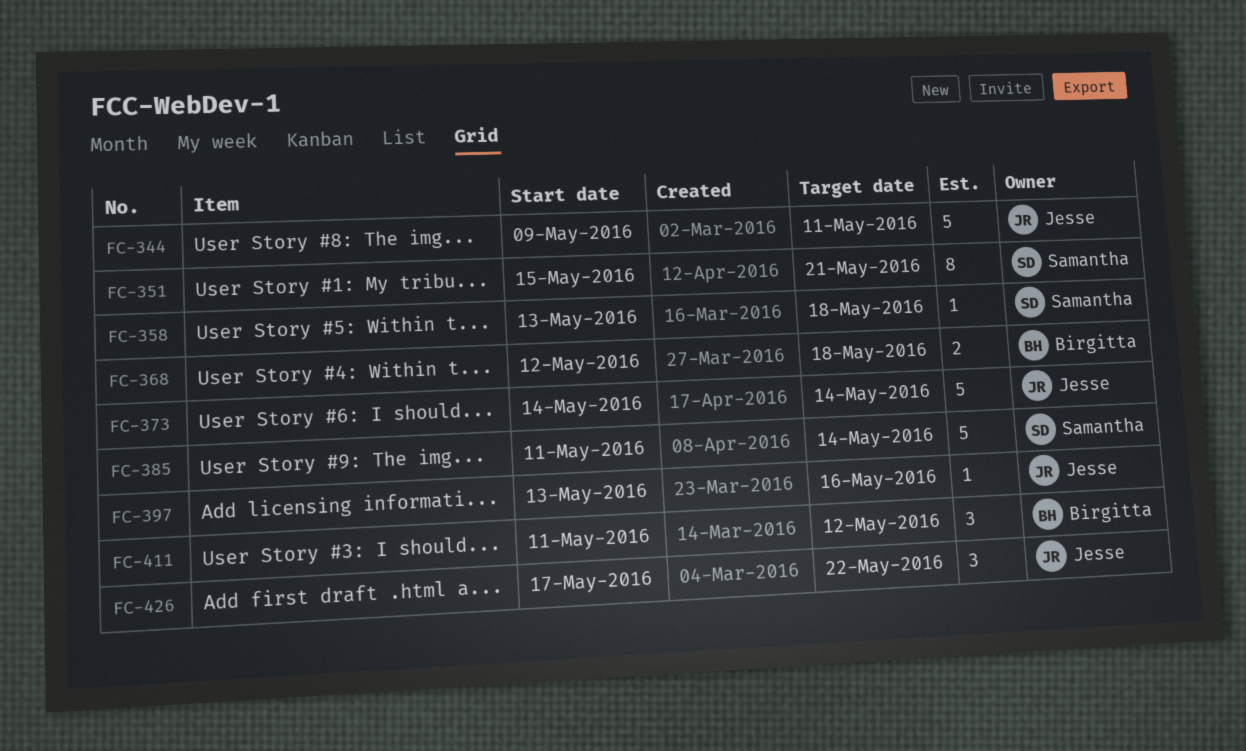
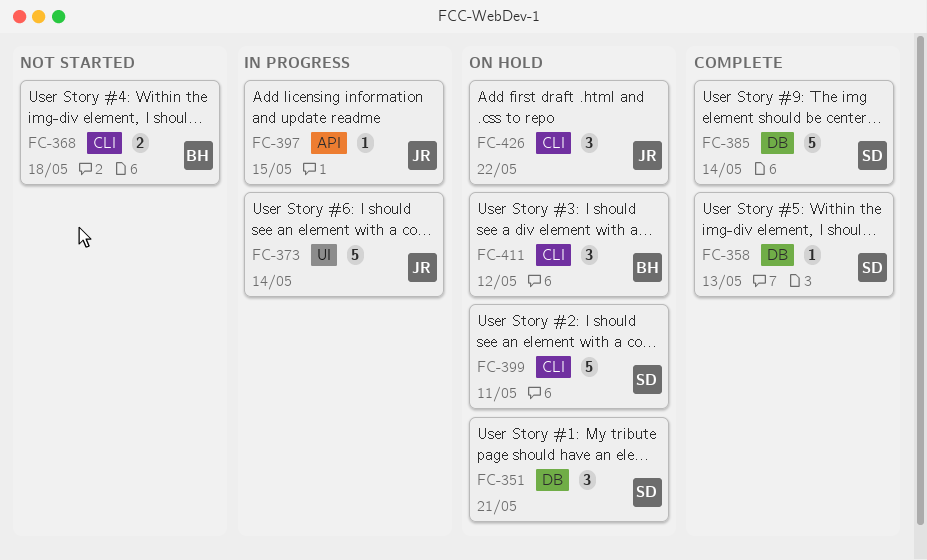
FC-344: present -> none
FC-351, estimate: 8 -> 3
FC-358, due: May 18 -> May 13
FC-397, due: May 16 -> May 15
FC-399: none -> present

